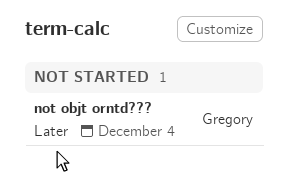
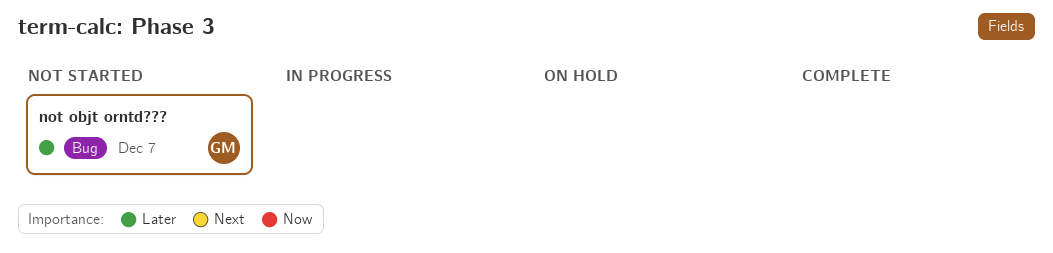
not objt orntd???, due: Dec 4 -> Dec 7

